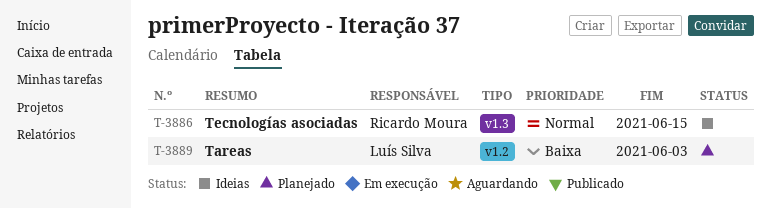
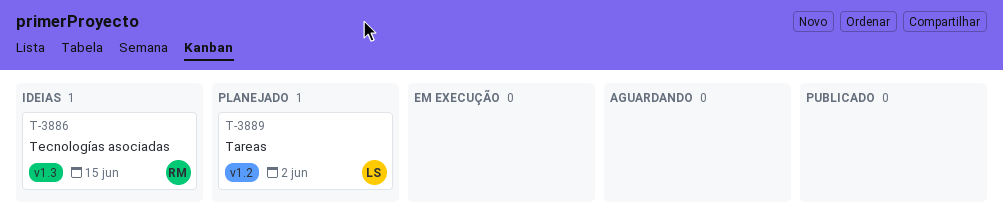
T-3889, due: Jun 3 -> Jun 2

